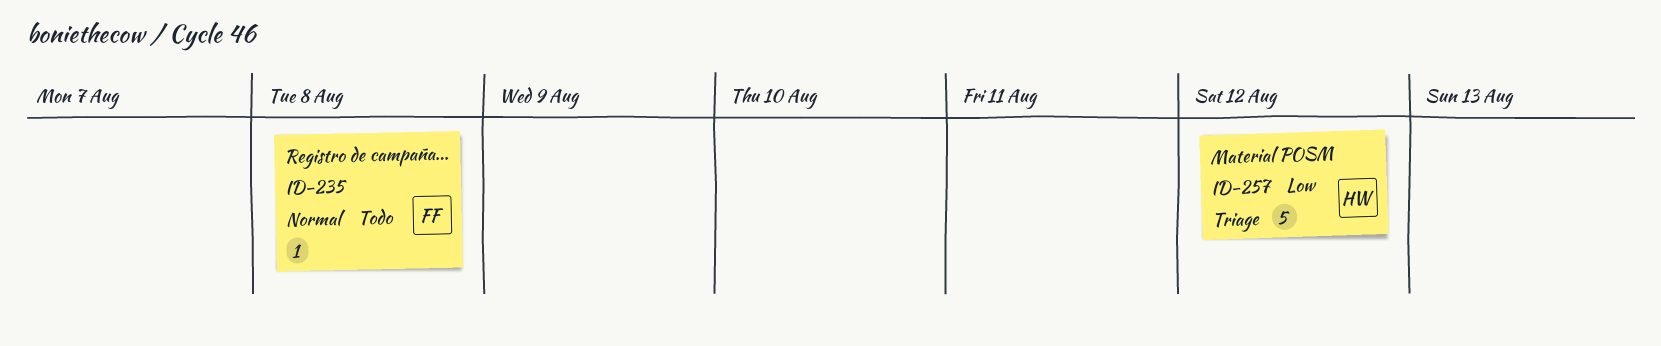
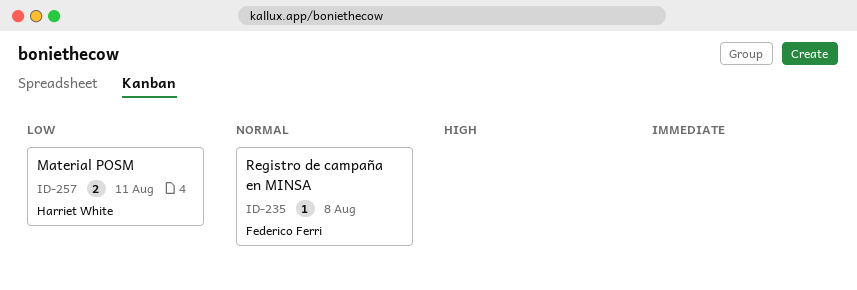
ID-257, estimate: 5 -> 2
ID-257, due: Aug 12 -> Aug 11

